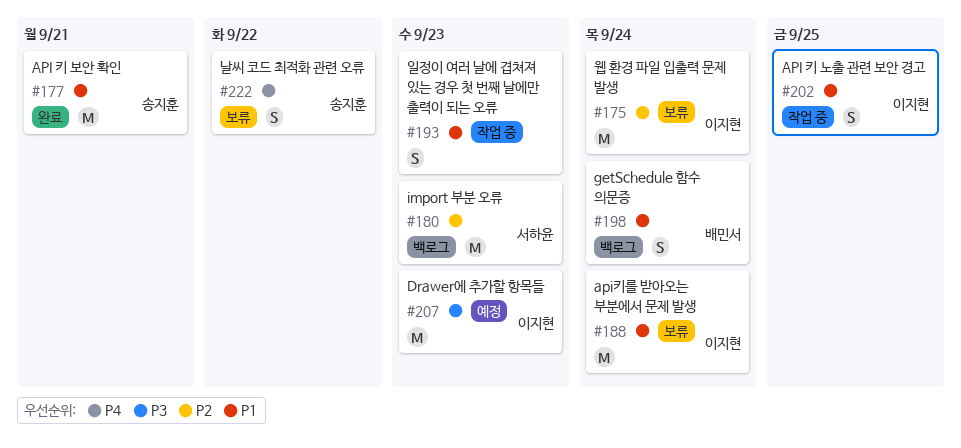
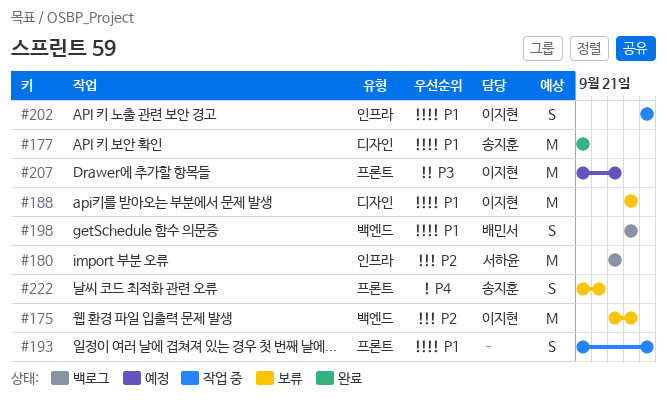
#193, due: Sep 23 -> Sep 25

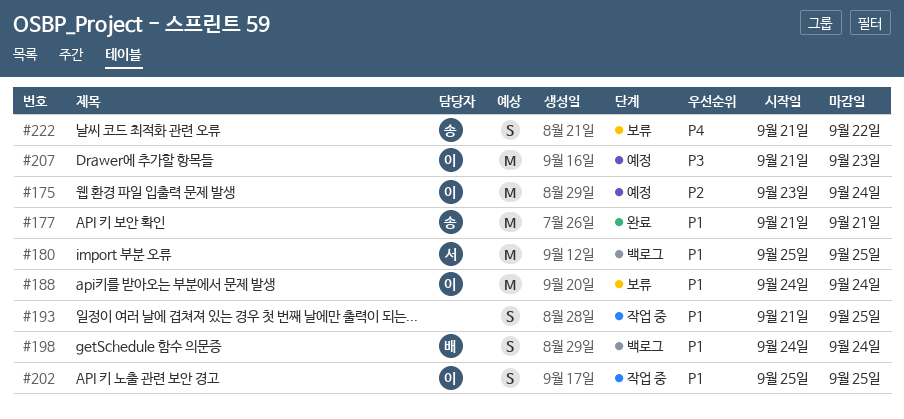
#175, status: 보류 -> 예정
#180, priority: P2 -> P1
#180, start: Sep 23 -> Sep 25
#180, due: Sep 23 -> Sep 25

